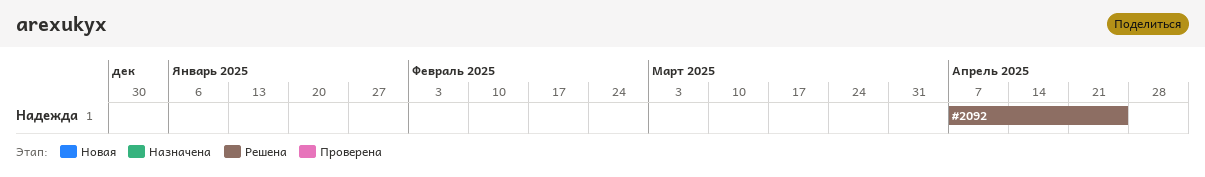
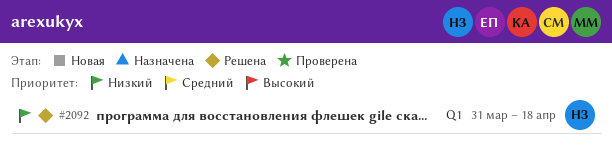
#2092, start: Apr 7 -> Mar 31
#2092, due: Apr 25 -> Apr 18

